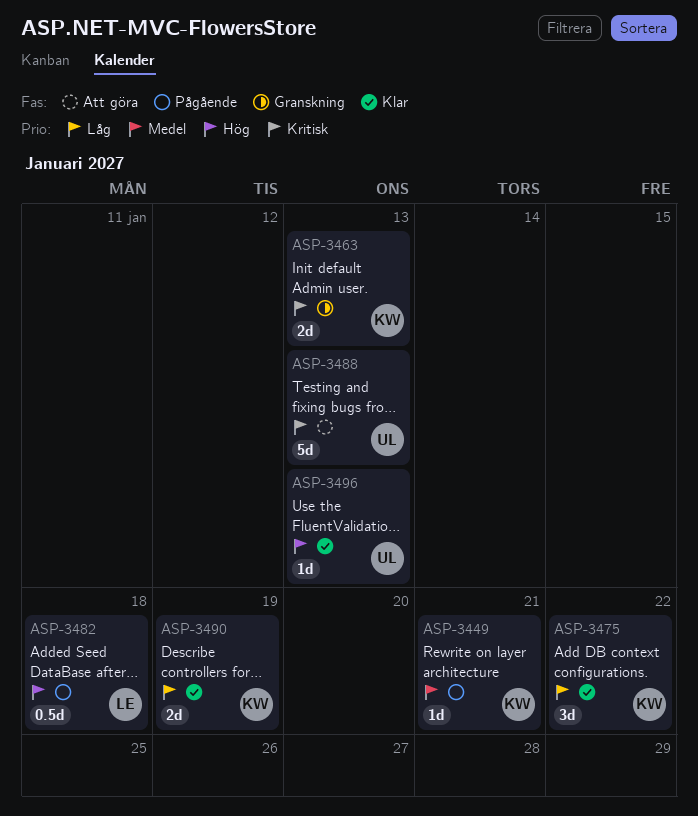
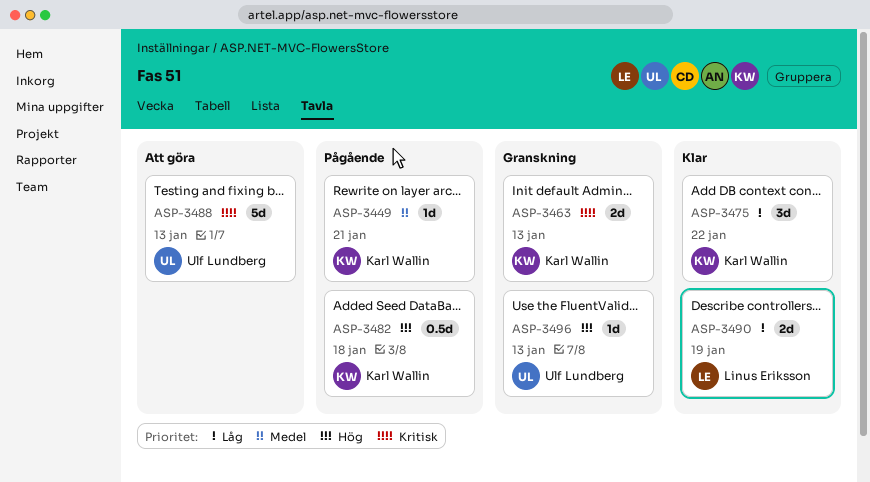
ASP-3482, owner: Linus Eriksson -> Karl Wallin
ASP-3490, owner: Karl Wallin -> Linus Eriksson
ASP-3496, status: Klar -> Granskning

